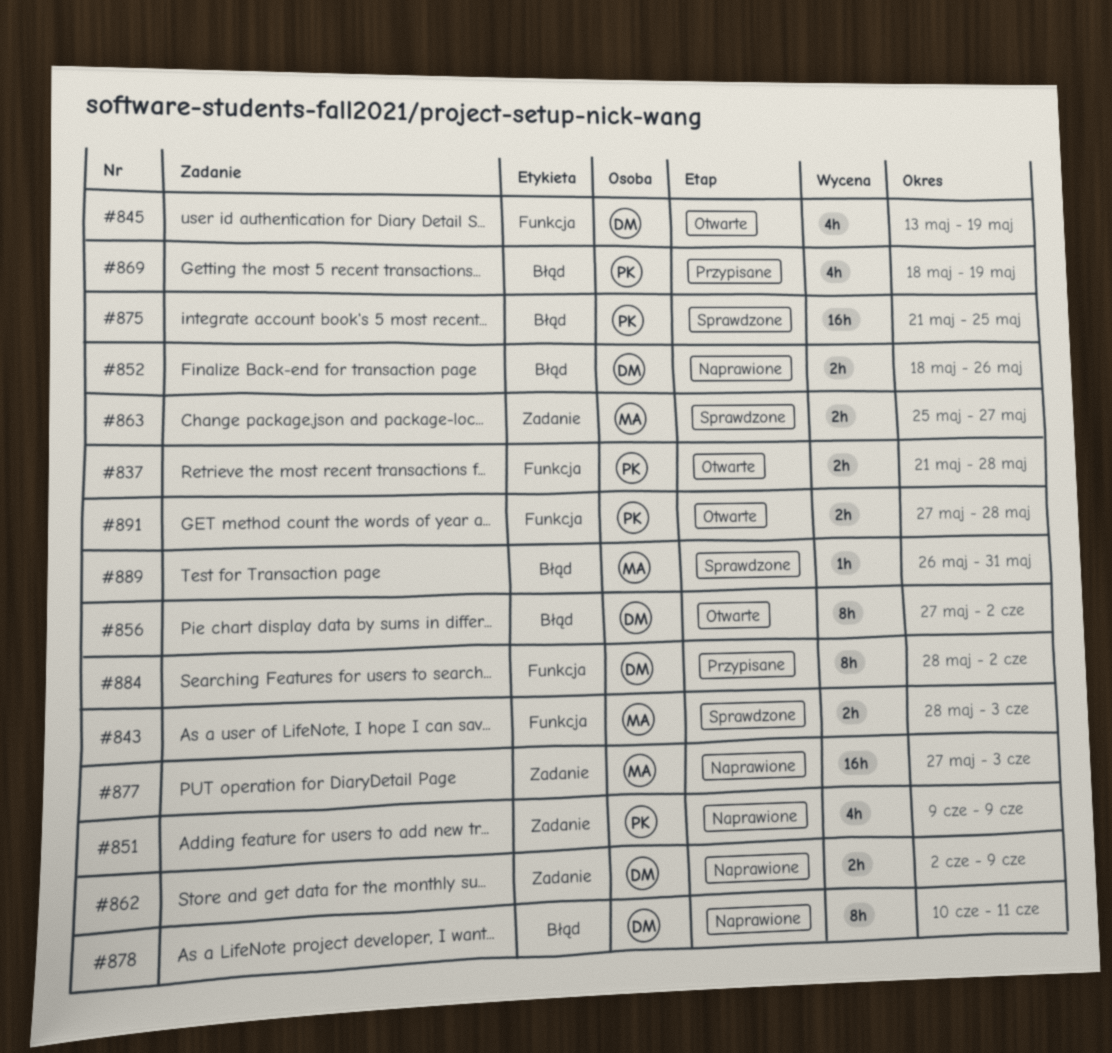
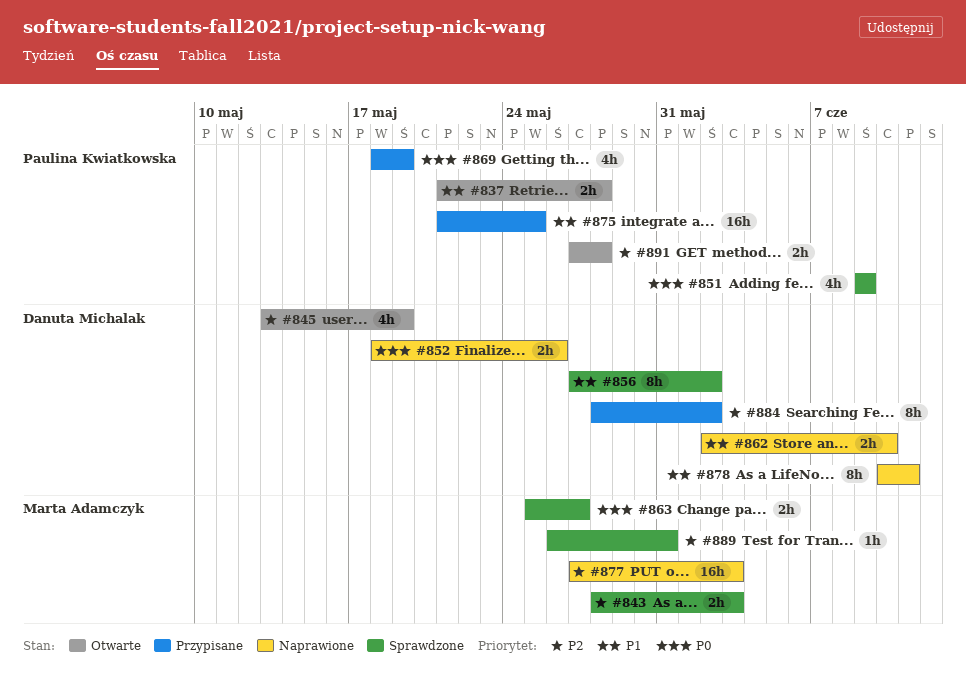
#851, status: Naprawione -> Sprawdzone
#856, status: Otwarte -> Sprawdzone
#862, due: Jun 9 -> Jun 10
#875, status: Sprawdzone -> Przypisane

